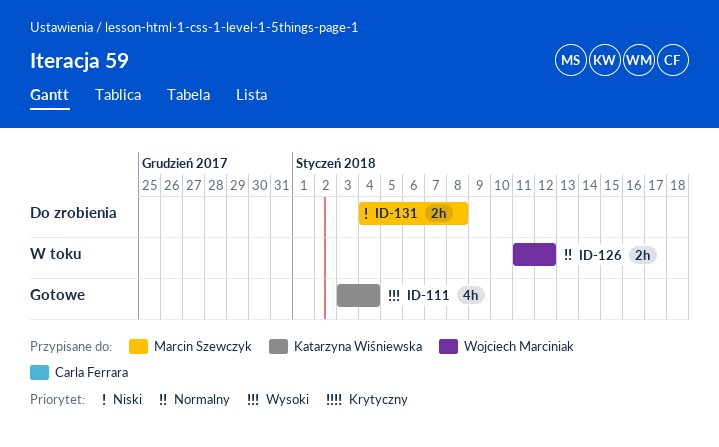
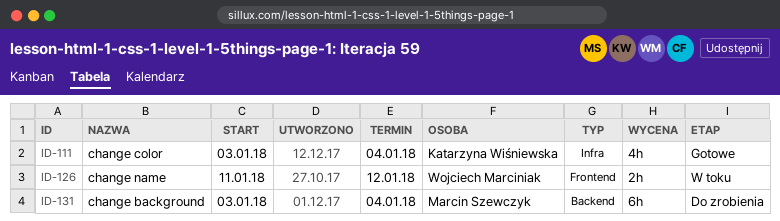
ID-131, estimate: 2h -> 6h
ID-131, start: Jan 4 -> Jan 3
ID-131, due: Jan 8 -> Jan 4

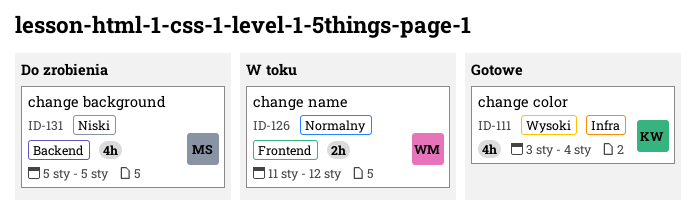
ID-131, estimate: 6h -> 4h
ID-131, start: Jan 3 -> Jan 5
ID-131, due: Jan 4 -> Jan 5

